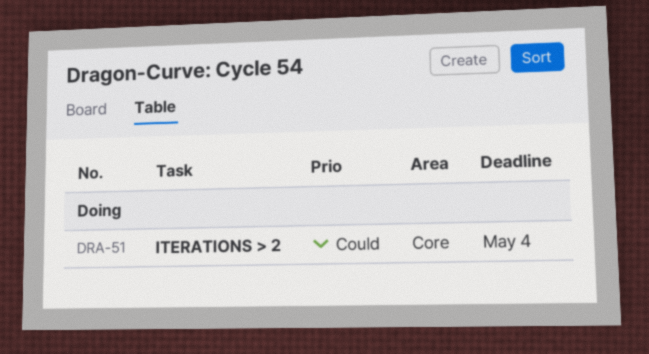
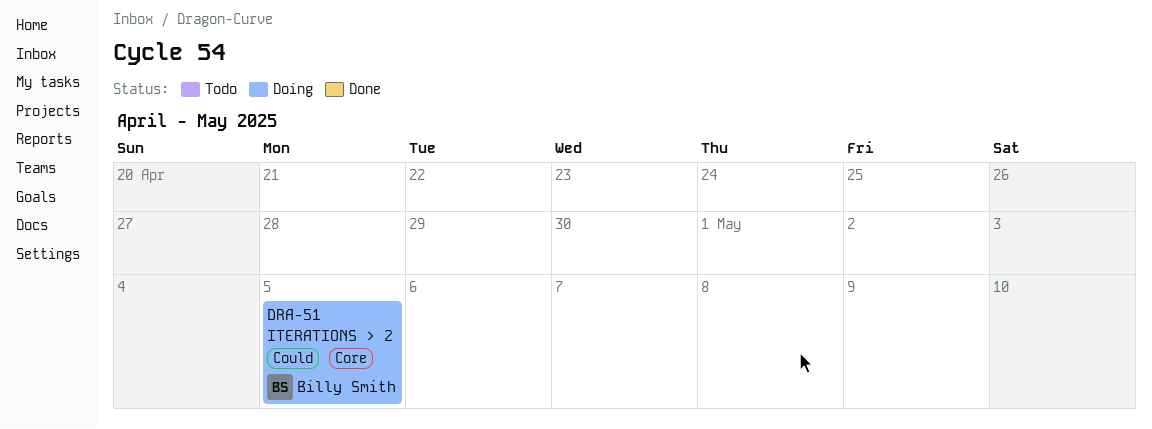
DRA-51, due: May 4 -> May 5

